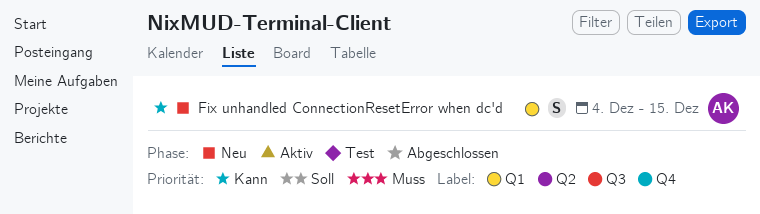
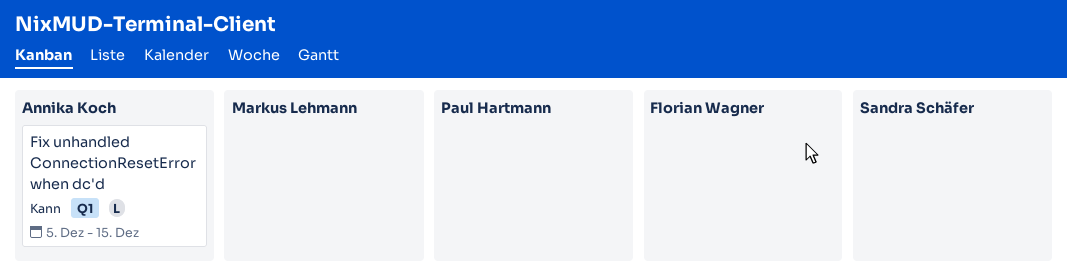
Fix unhandled ConnectionResetError when dc'd, estimate: S -> L
Fix unhandled ConnectionResetError when dc'd, start: Dec 4 -> Dec 5

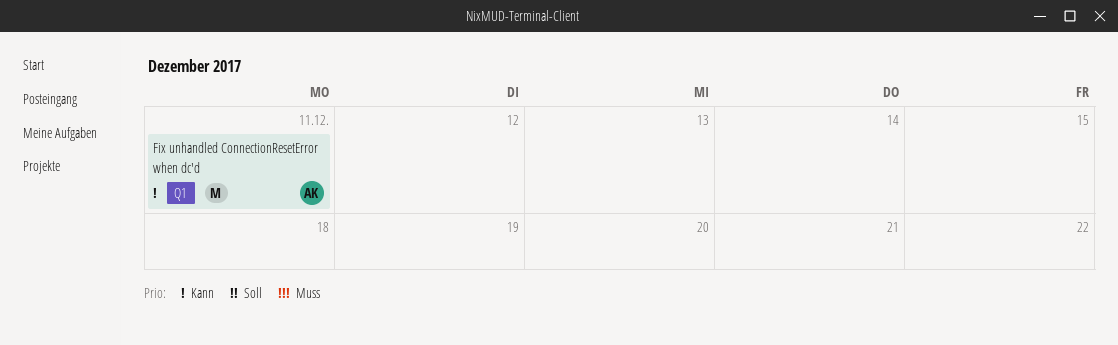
Fix unhandled ConnectionResetError when dc'd, estimate: L -> M
Fix unhandled ConnectionResetError when dc'd, due: Dec 15 -> Dec 11

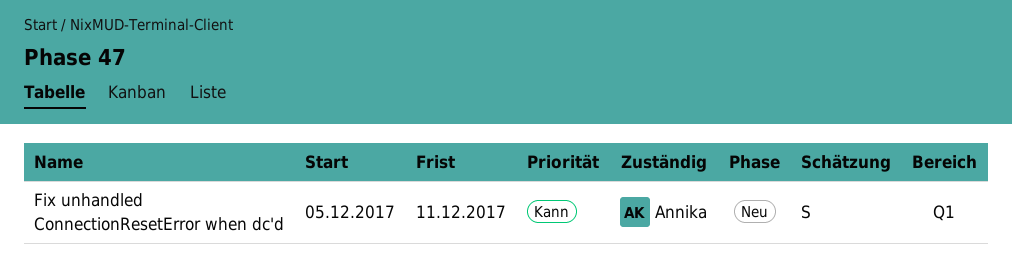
Fix unhandled ConnectionResetError when dc'd, estimate: M -> S

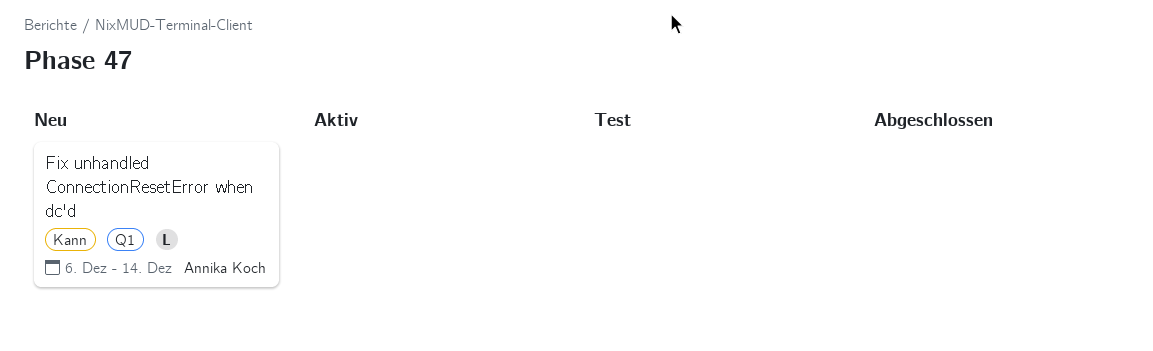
Fix unhandled ConnectionResetError when dc'd, estimate: S -> L
Fix unhandled ConnectionResetError when dc'd, start: Dec 5 -> Dec 6
Fix unhandled ConnectionResetError when dc'd, due: Dec 11 -> Dec 14

